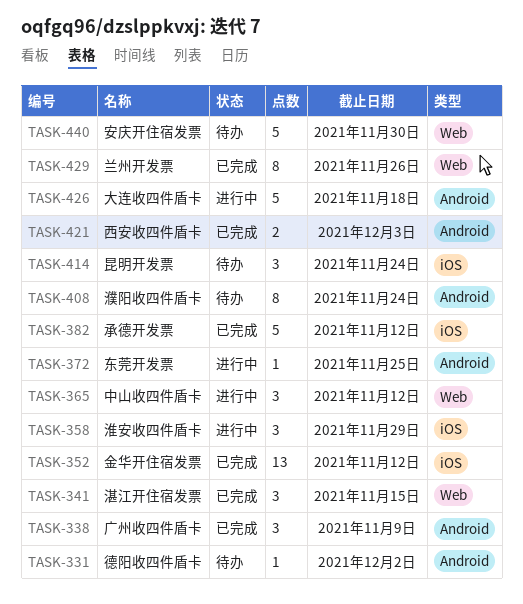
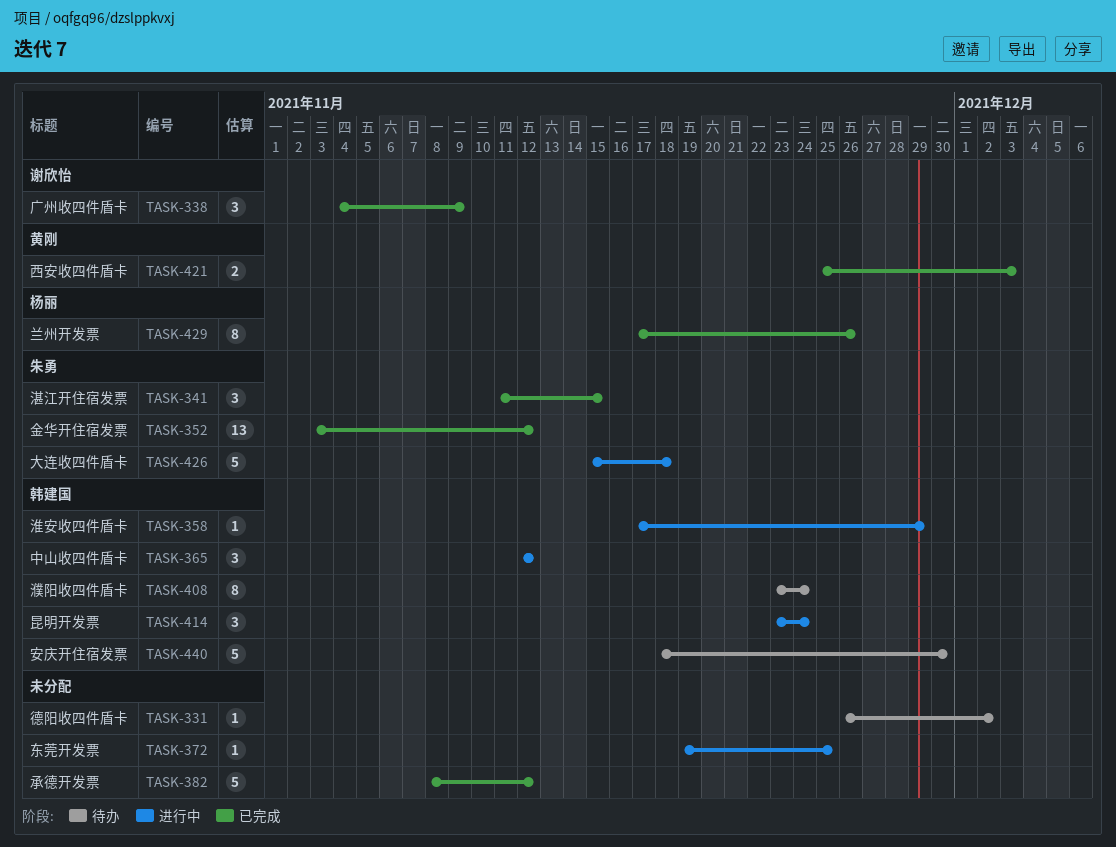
TASK-358, estimate: 3 -> 1
TASK-414, status: 待办 -> 进行中

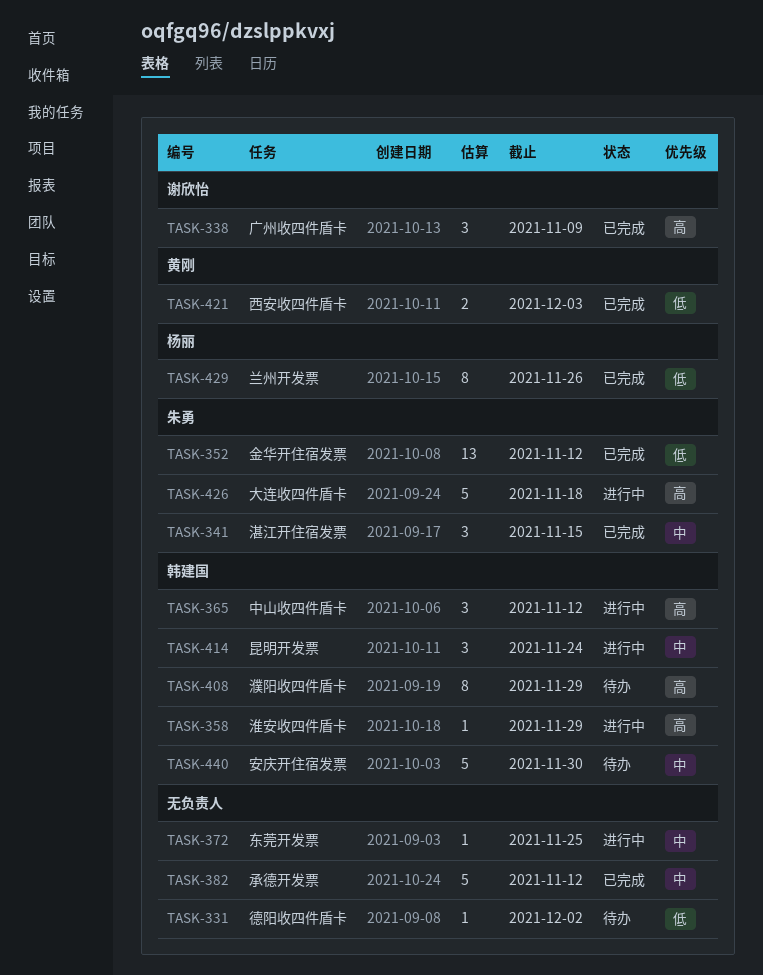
TASK-408, due: Nov 24 -> Nov 29

